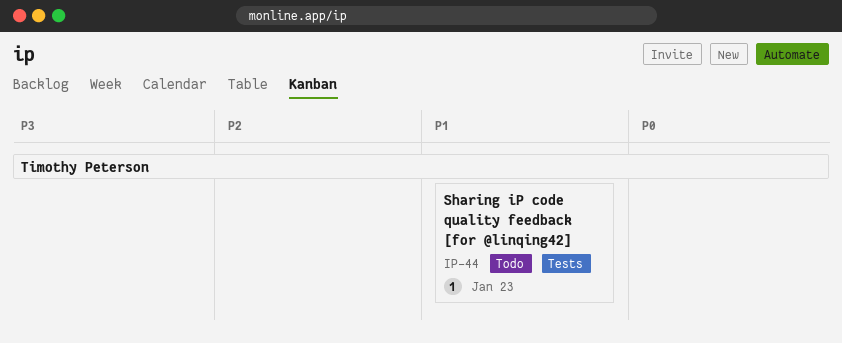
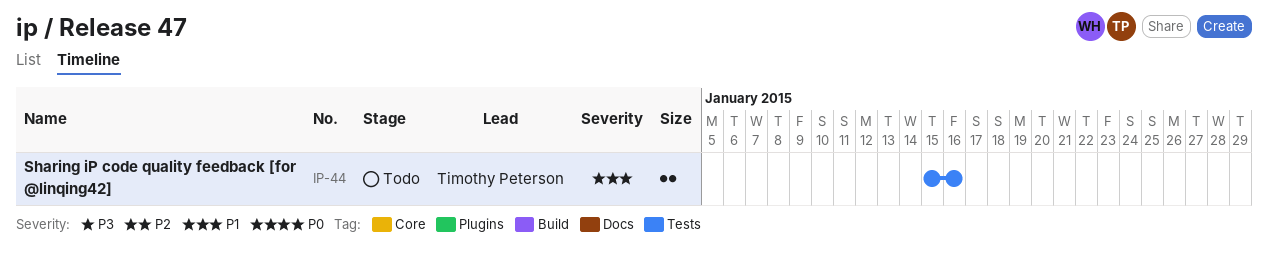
IP-44, estimate: 1 -> 2
IP-44, due: Jan 23 -> Jan 16

